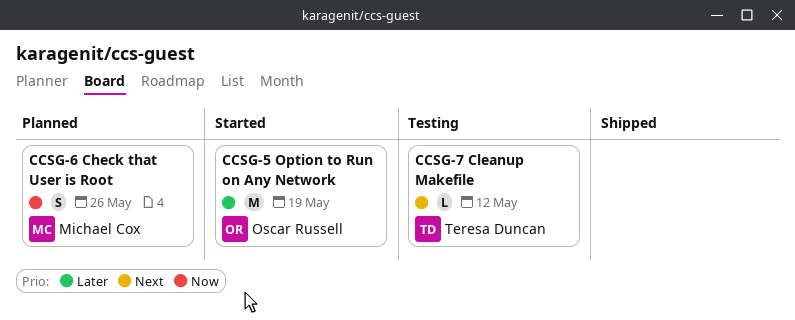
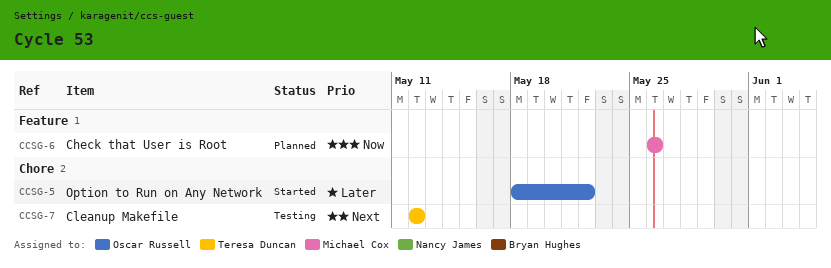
CCSG-5, due: May 19 -> May 22

